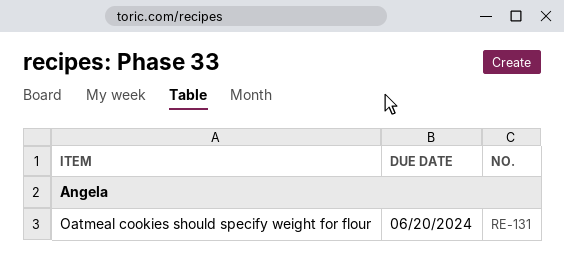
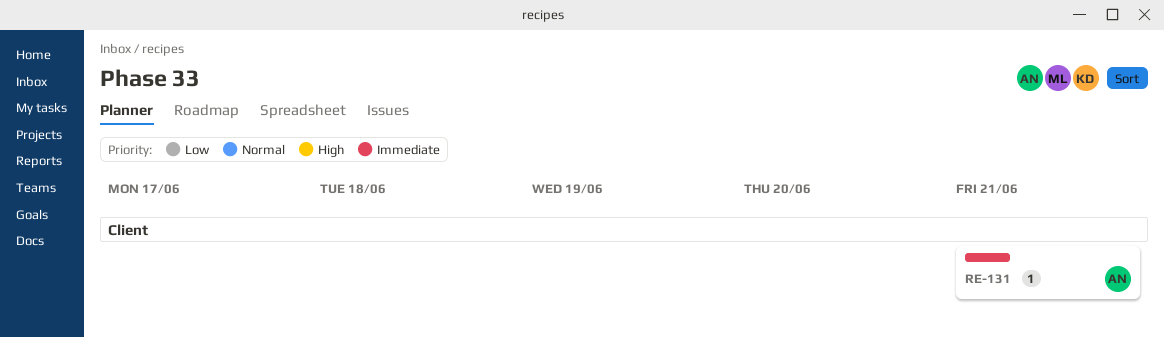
RE-131, due: Jun 20 -> Jun 21

